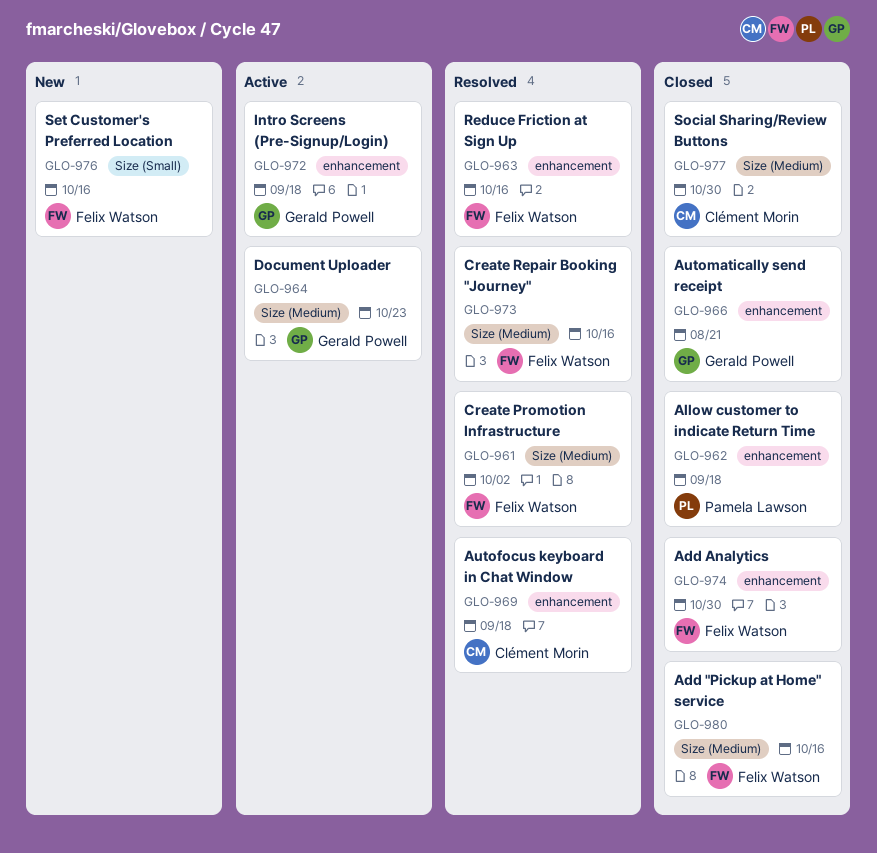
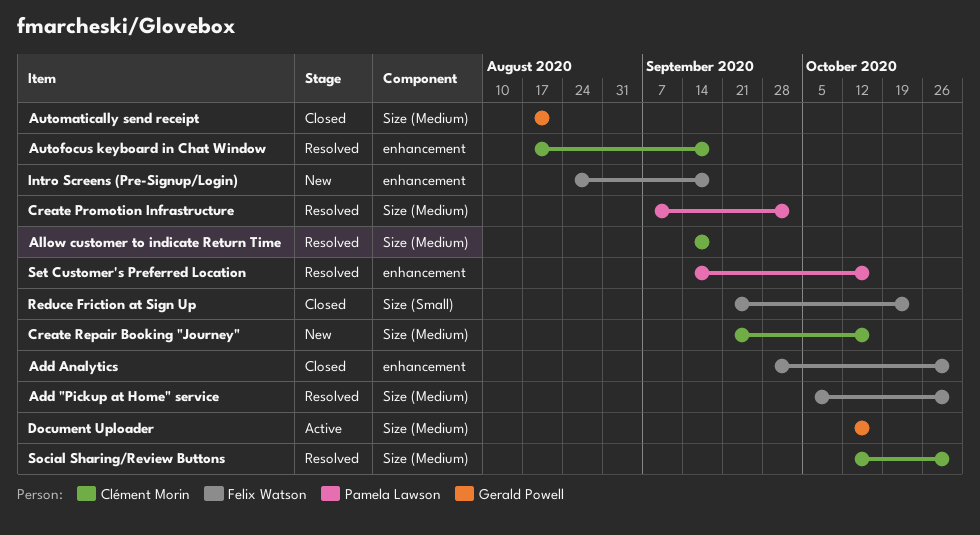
Add "Pickup at Home" service, status: Closed -> Resolved
Add "Pickup at Home" service, due: Oct 16 -> Oct 30
Allow customer to indicate Return Time, status: Closed -> Resolved
Allow customer to indicate Return Time, owner: Pamela Lawson -> Clément Morin
Allow customer to indicate Return Time, label: enhancement -> Size (Medium)
Automatically send receipt, label: enhancement -> Size (Medium)
Create Promotion Infrastructure, owner: Felix Watson -> Pamela Lawson
Create Repair Booking "Journey", status: Resolved -> New
Create Repair Booking "Journey", owner: Felix Watson -> Clément Morin
Document Uploader, due: Oct 23 -> Oct 16
Intro Screens (Pre-Signup/Login), status: Active -> New
Intro Screens (Pre-Signup/Login), owner: Gerald Powell -> Felix Watson
Reduce Friction at Sign Up, status: Resolved -> Closed
Reduce Friction at Sign Up, label: enhancement -> Size (Small)
Reduce Friction at Sign Up, due: Oct 16 -> Oct 23
Set Customer's Preferred Location, status: New -> Resolved
Set Customer's Preferred Location, owner: Felix Watson -> Pamela Lawson
Set Customer's Preferred Location, label: Size (Small) -> enhancement
Social Sharing/Review Buttons, status: Closed -> Resolved

